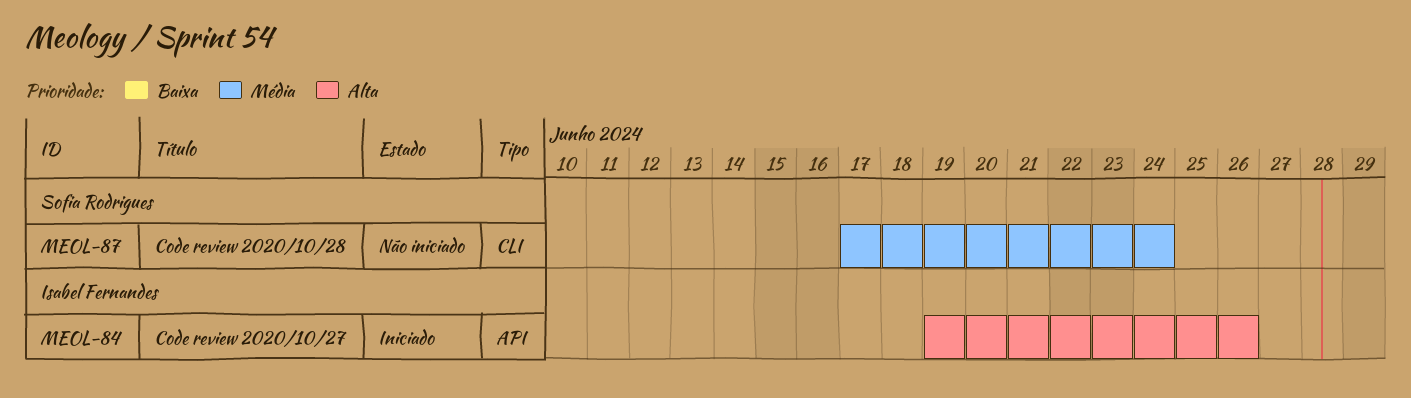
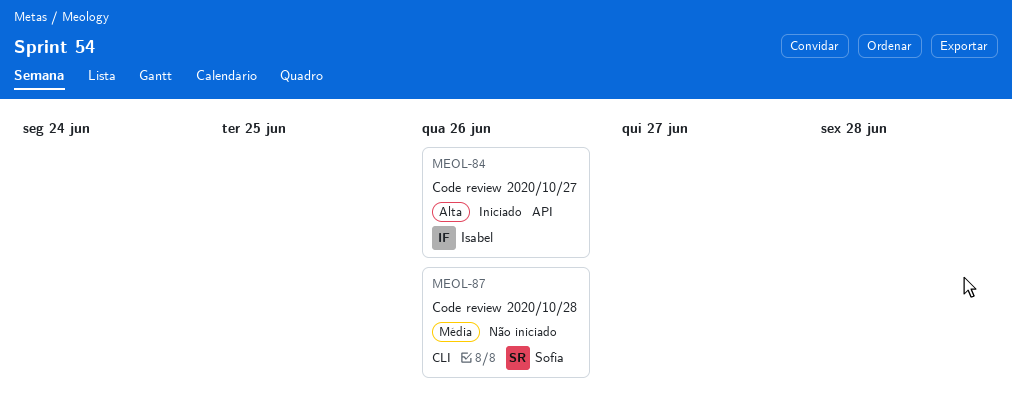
MEOL-87, due: Jun 24 -> Jun 26

